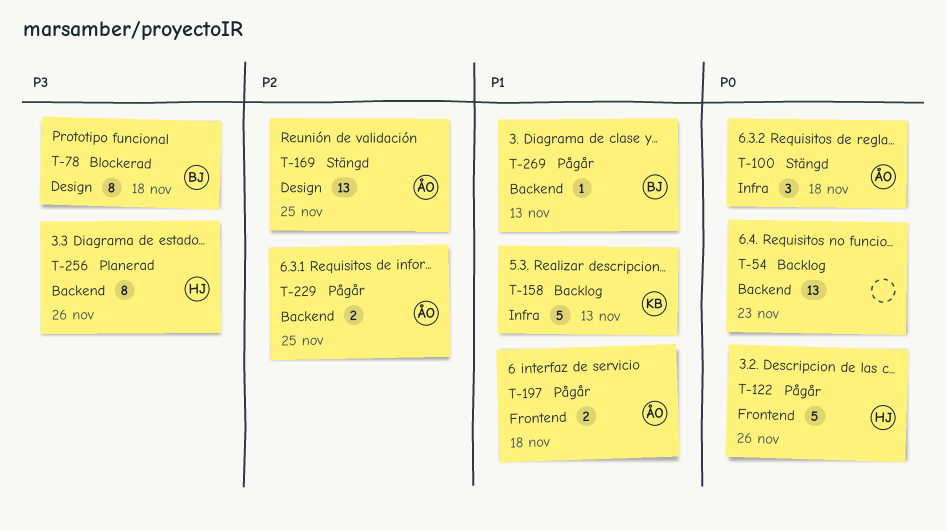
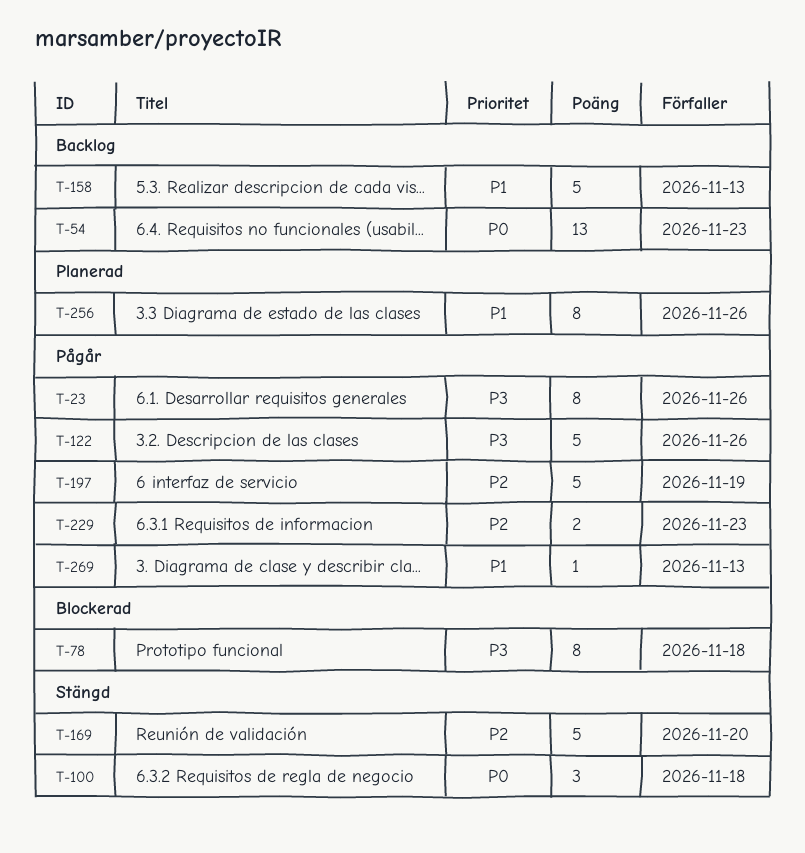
T-23: none -> present
T-122, priority: P0 -> P3
T-169, estimate: 13 -> 5
T-169, due: Nov 25 -> Nov 20
T-197, priority: P1 -> P2
T-197, estimate: 2 -> 5
T-197, due: Nov 18 -> Nov 19
T-229, due: Nov 25 -> Nov 23
T-256, priority: P3 -> P1

